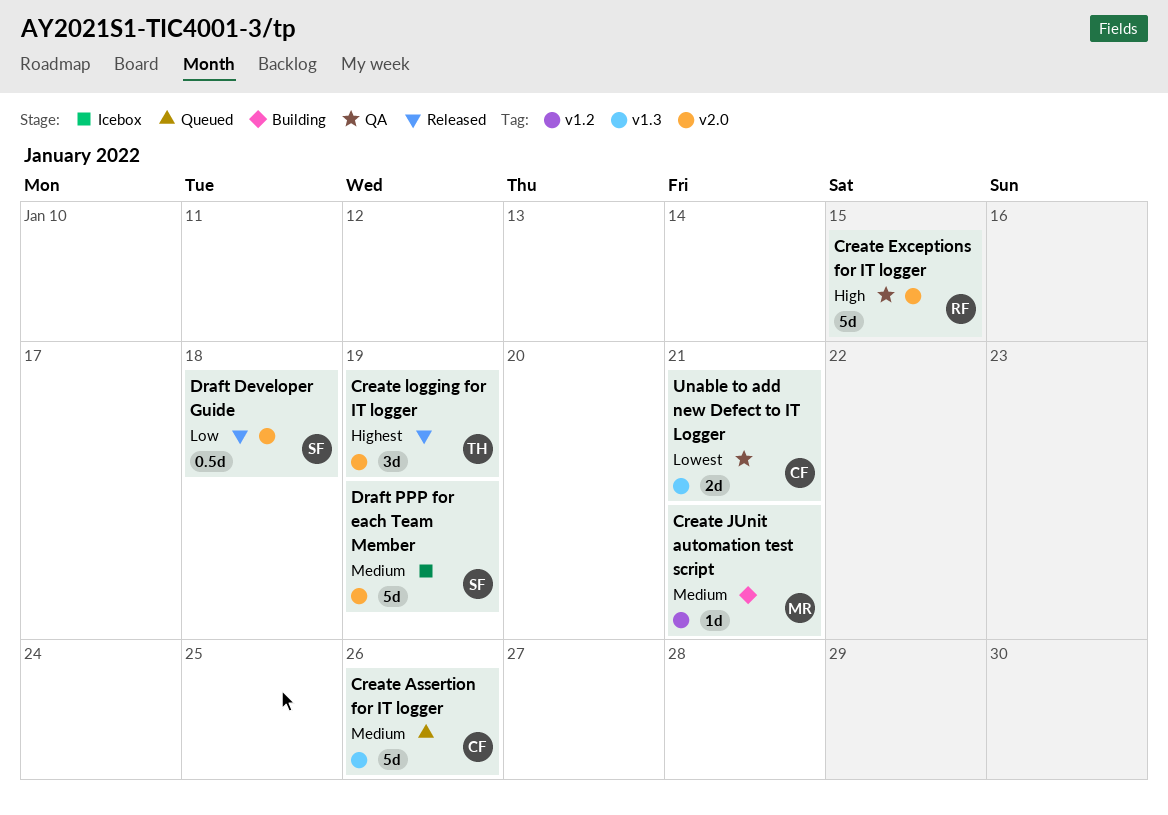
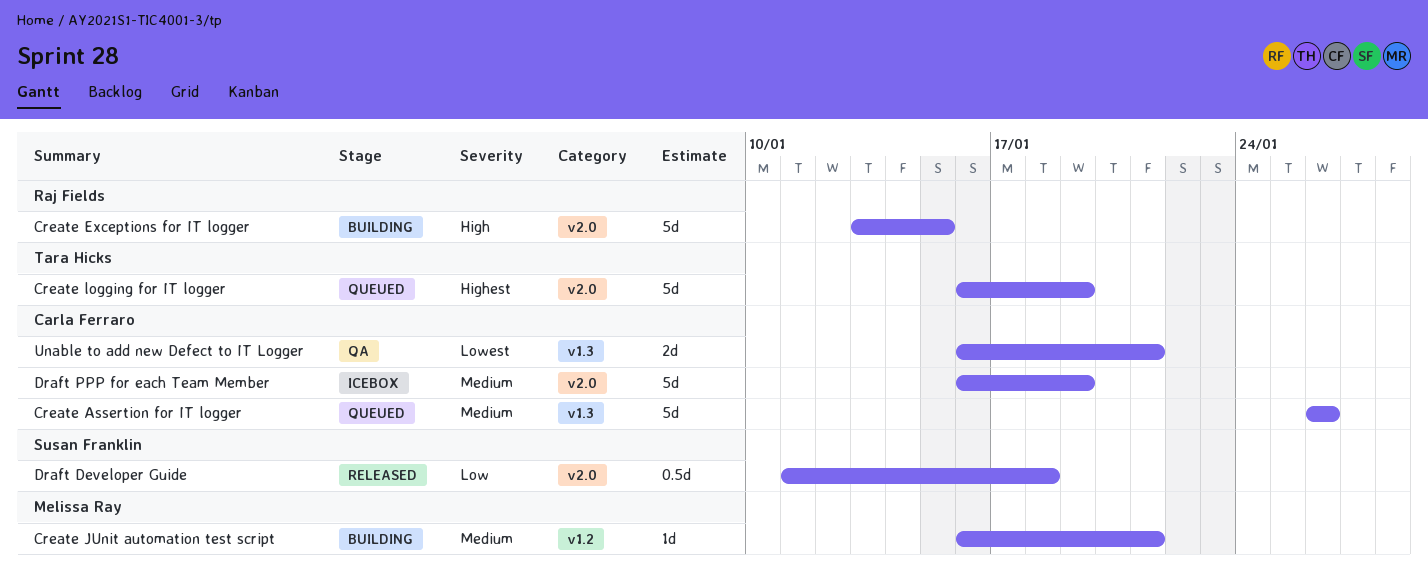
Create Exceptions for IT logger, status: QA -> Building
Create logging for IT logger, status: Released -> Queued
Create logging for IT logger, estimate: 3d -> 5d
Draft PPP for each Team Member, owner: Susan Franklin -> Carla Ferraro

